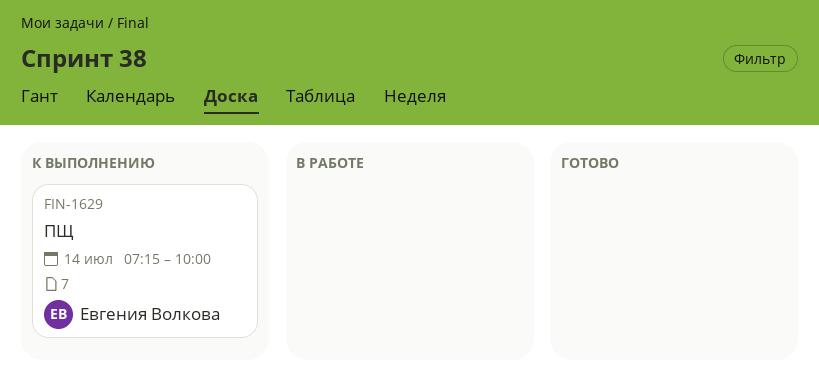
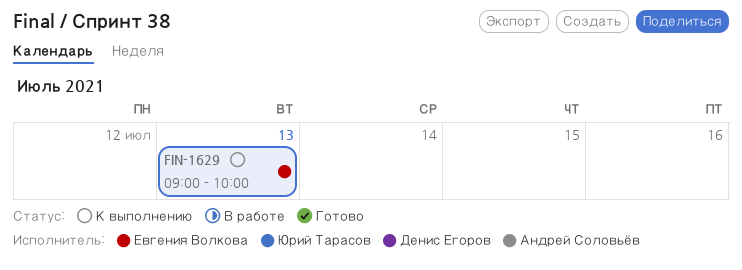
FIN-1629, day: Jul 14 -> Jul 13
FIN-1629, begins: 07:15 -> 09:00

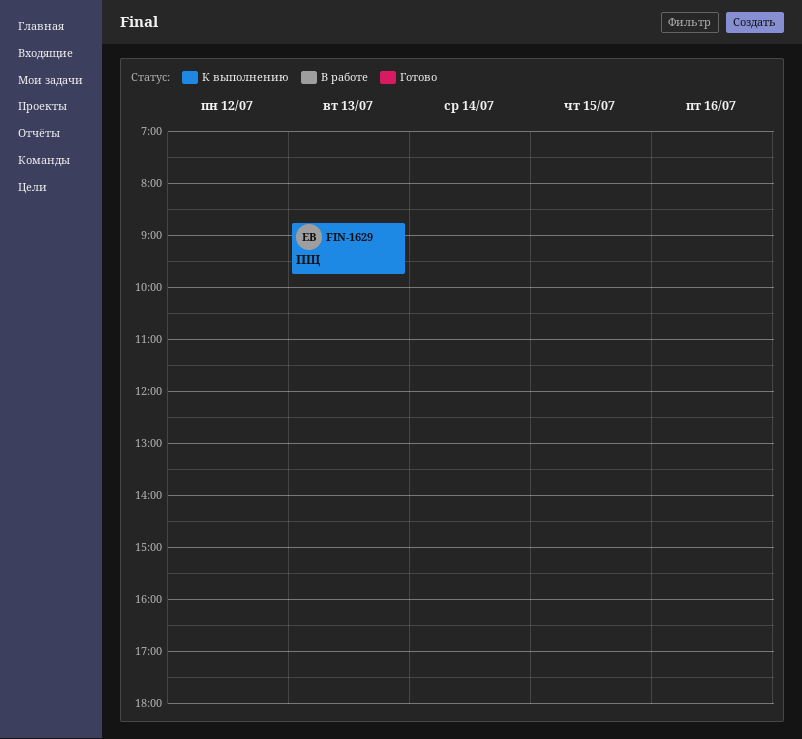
FIN-1629, begins: 09:00 -> 08:45
FIN-1629, ends: 10:00 -> 09:45

